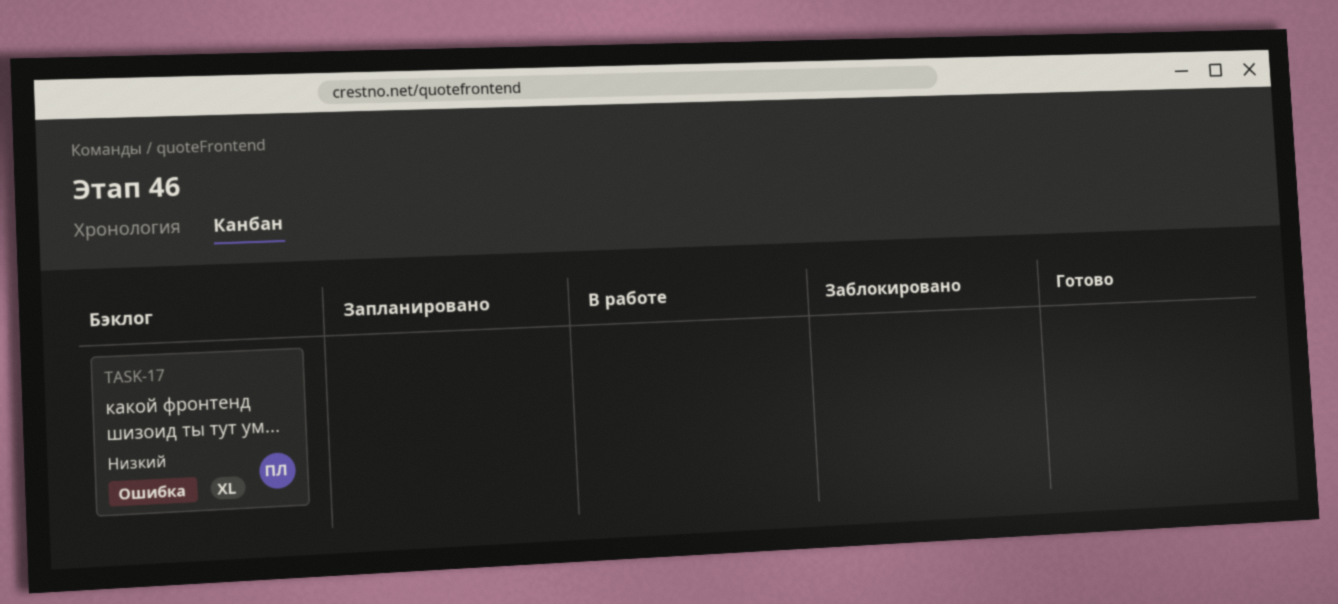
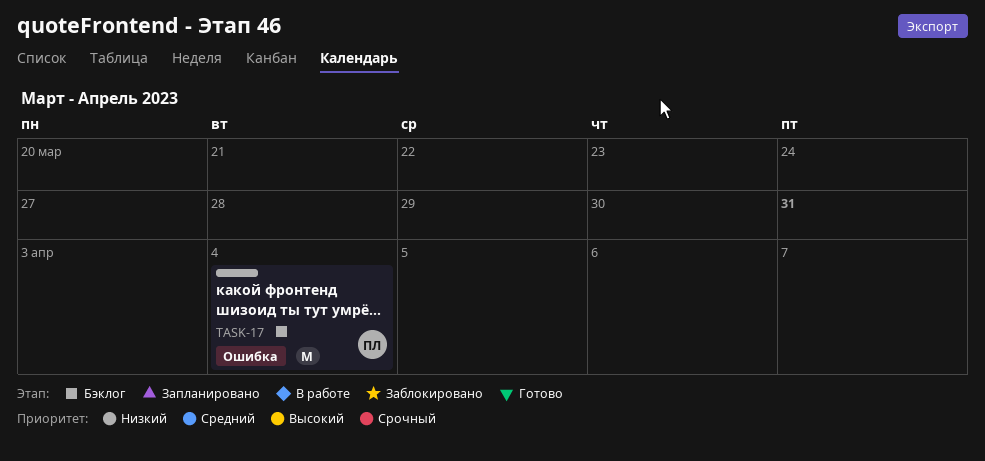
TASK-17, estimate: XL -> M

